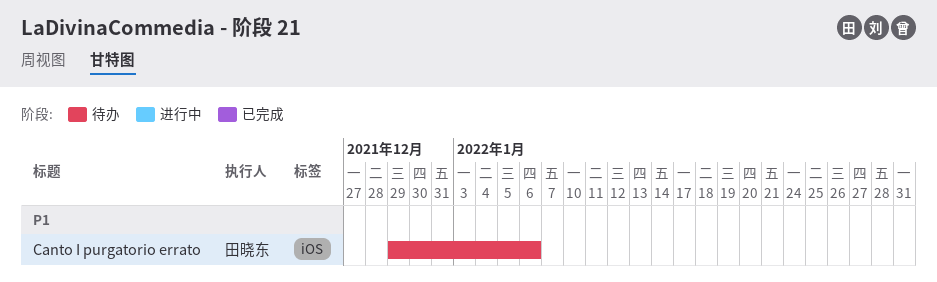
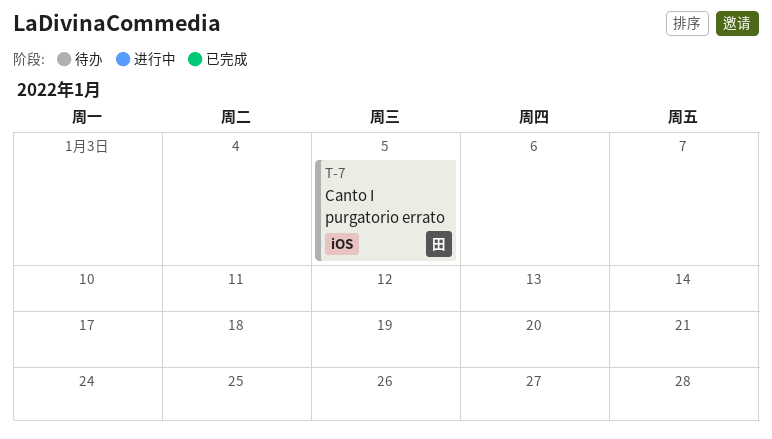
Canto I purgatorio errato, due: Jan 6 -> Jan 5

